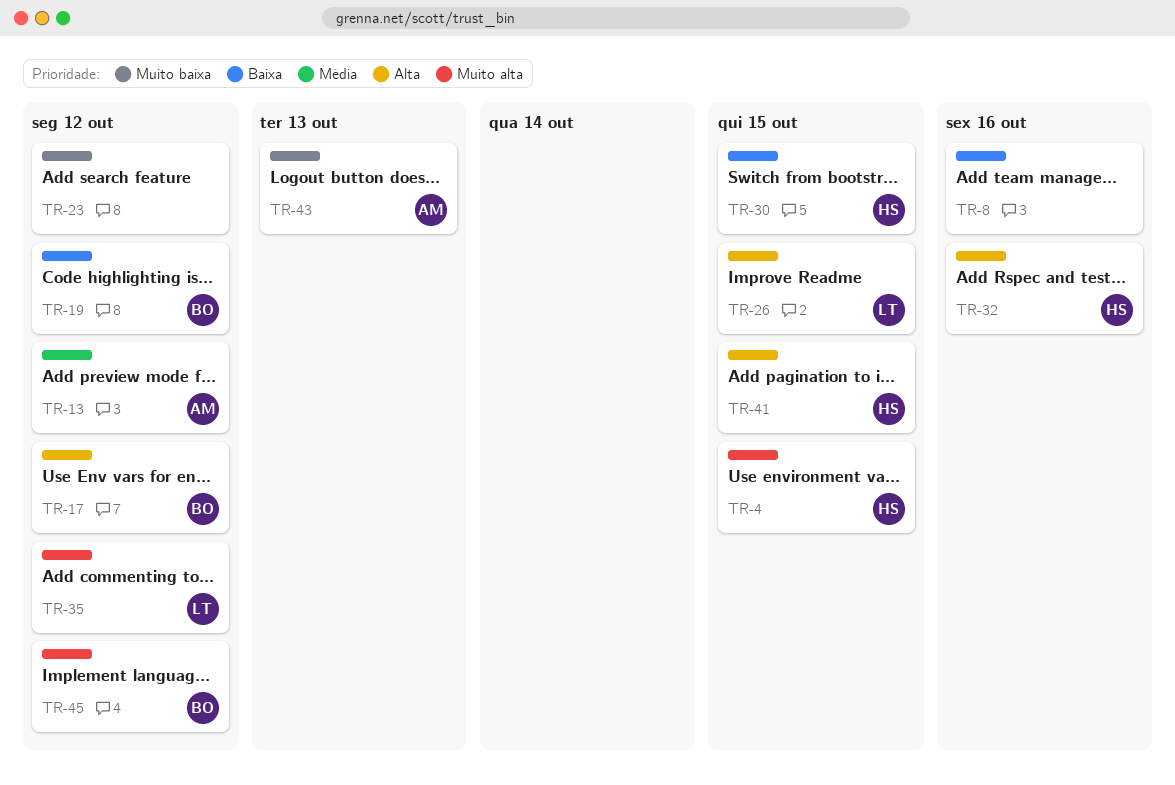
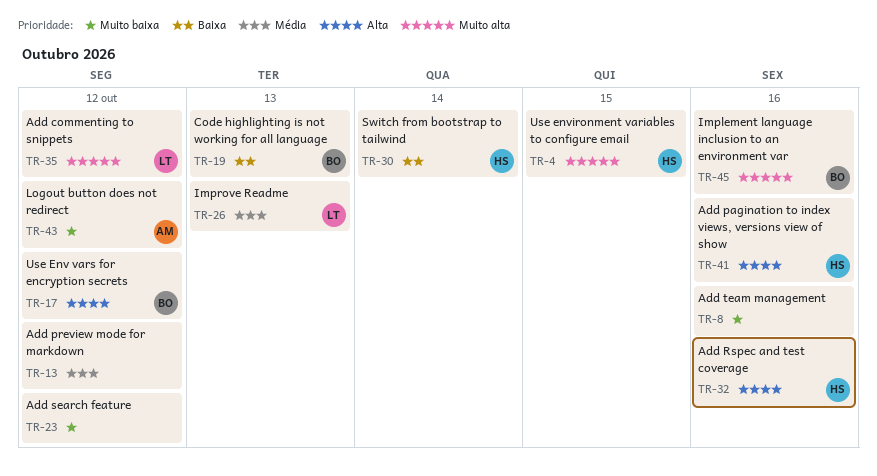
TR-8, priority: Baixa -> Muito baixa
TR-13, owner: AM -> none
TR-19, due: Oct 12 -> Oct 13
TR-26, priority: Alta -> Média
TR-26, due: Oct 15 -> Oct 13
TR-30, due: Oct 15 -> Oct 14
TR-41, due: Oct 15 -> Oct 16
TR-43, due: Oct 13 -> Oct 12
TR-45, due: Oct 12 -> Oct 16

